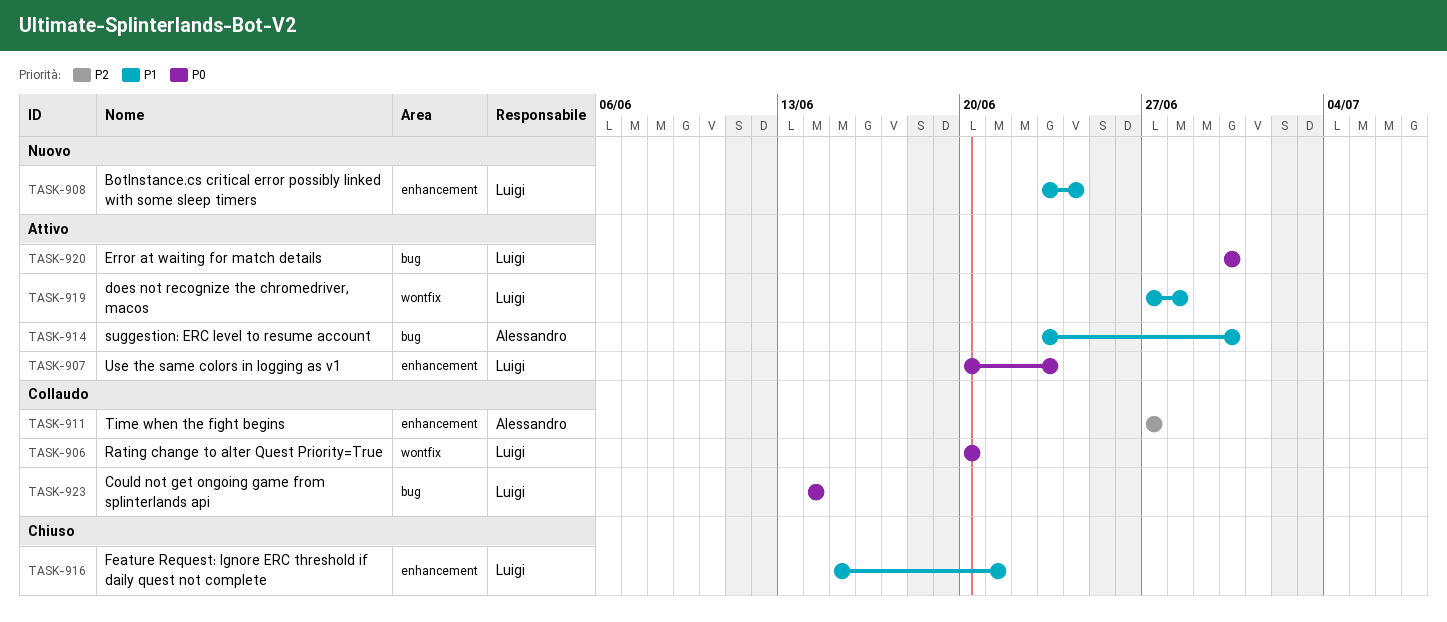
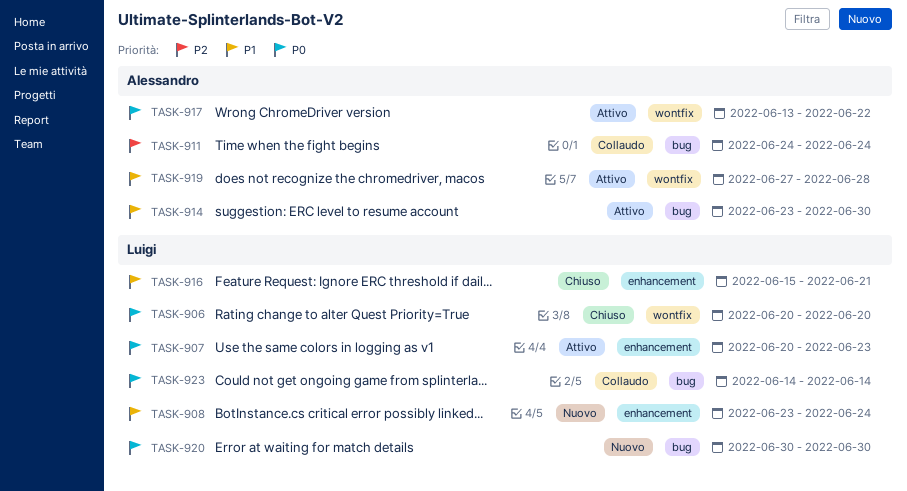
TASK-906, status: Collaudo -> Chiuso
TASK-911, label: enhancement -> bug
TASK-911, start: Jun 27 -> Jun 24
TASK-911, due: Jun 27 -> Jun 24
TASK-917: none -> present
TASK-919, owner: Luigi -> Alessandro
TASK-920, status: Attivo -> Nuovo

